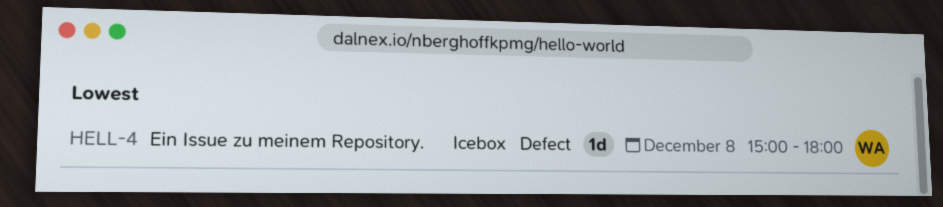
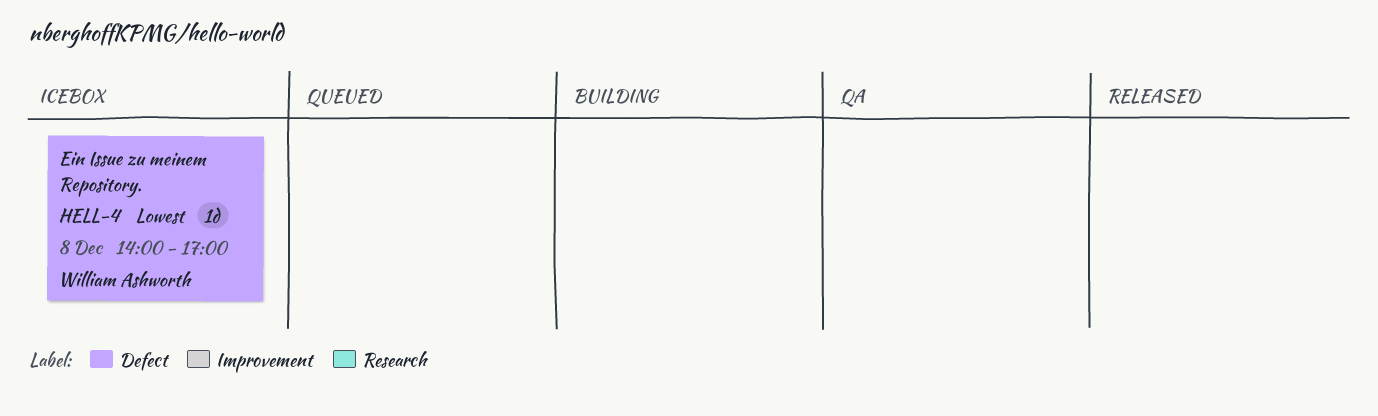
HELL-4, begins: 15:00 -> 14:00
HELL-4, ends: 18:00 -> 17:00

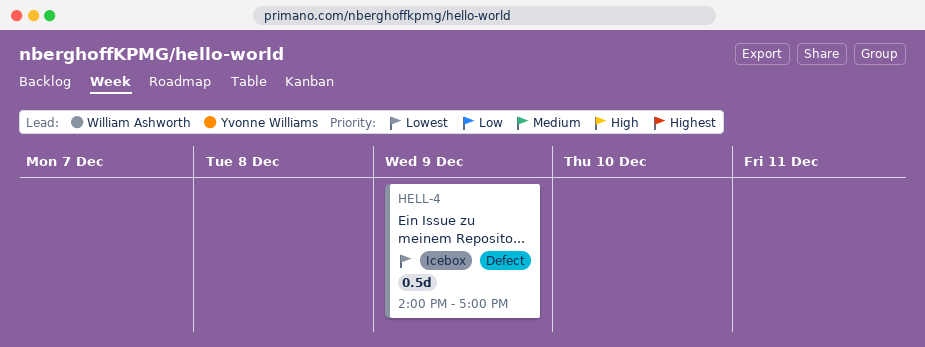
HELL-4, estimate: 1d -> 0.5d
HELL-4, day: Dec 8 -> Dec 9

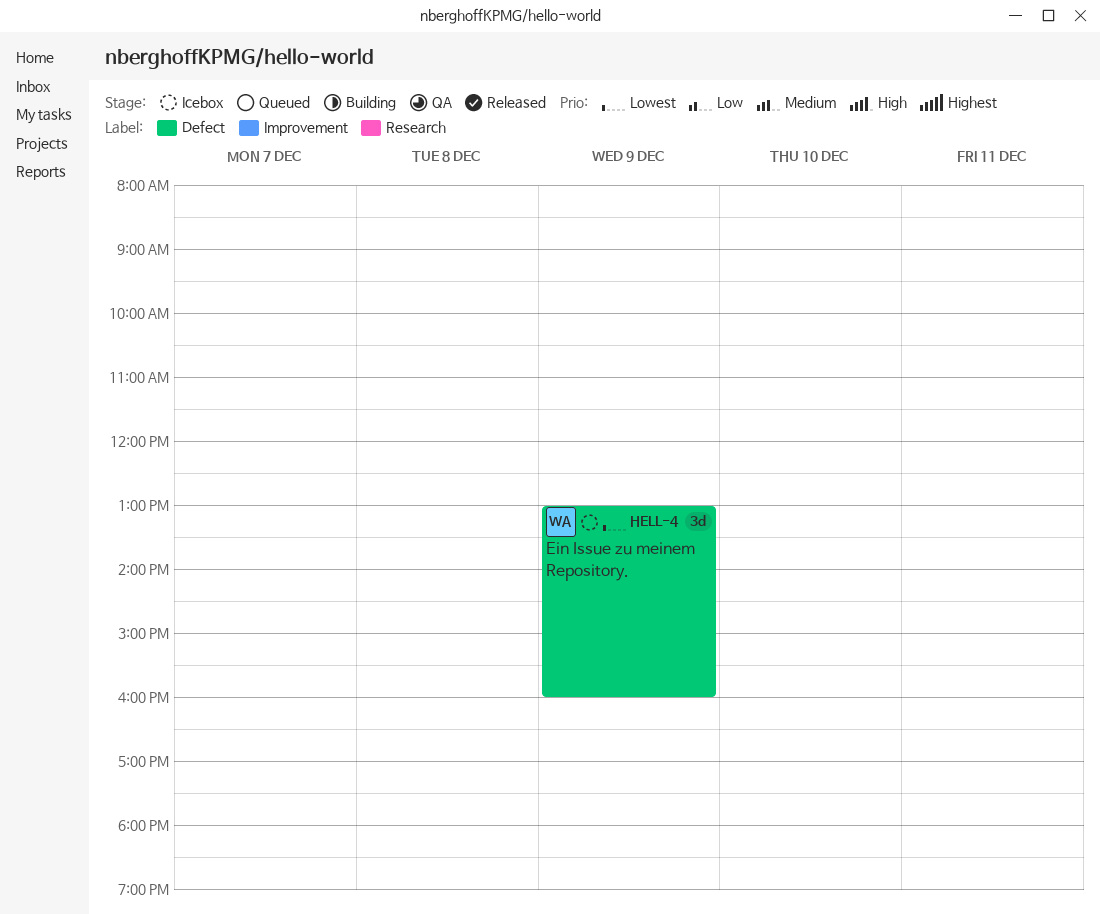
HELL-4, estimate: 0.5d -> 3d
HELL-4, begins: 14:00 -> 13:00
HELL-4, ends: 17:00 -> 16:00

